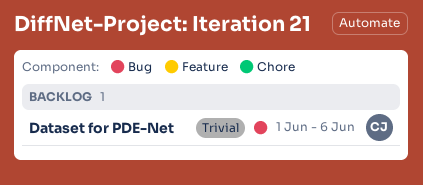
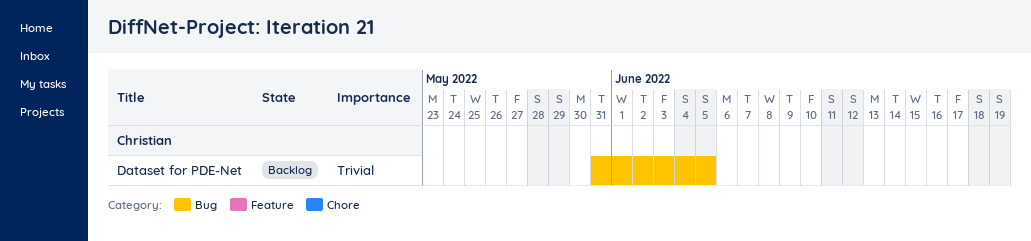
Dataset for PDE-Net, start: Jun 1 -> May 31
Dataset for PDE-Net, due: Jun 6 -> Jun 5

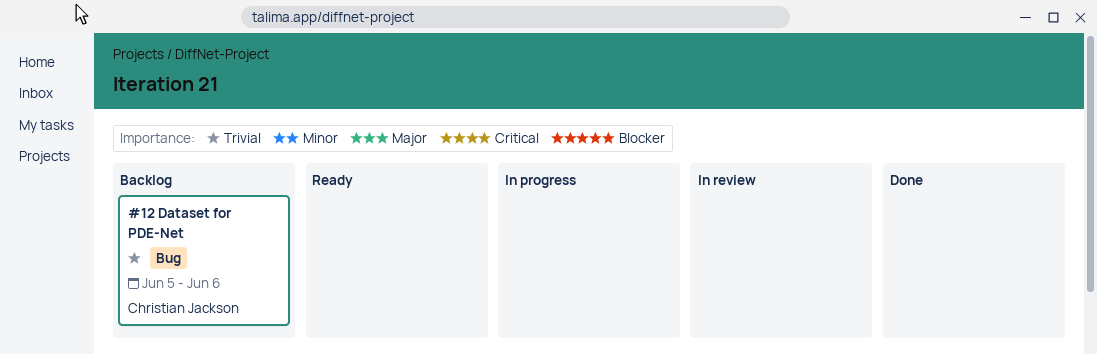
Dataset for PDE-Net, start: May 31 -> Jun 5
Dataset for PDE-Net, due: Jun 5 -> Jun 6

